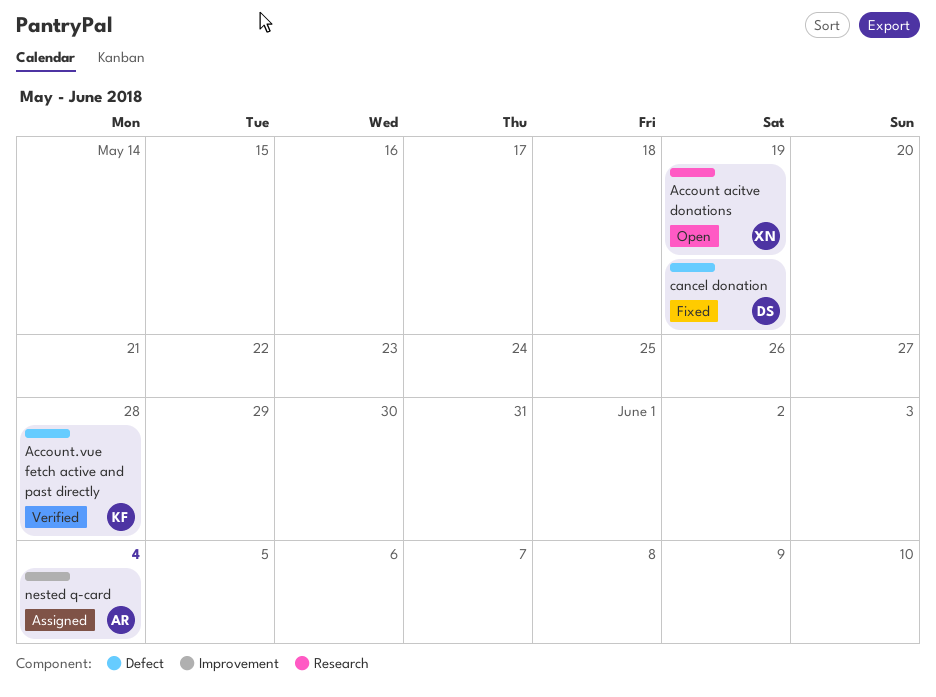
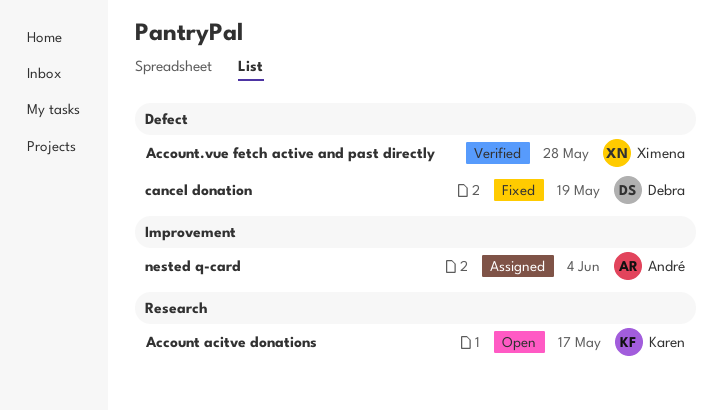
Account acitve donations, owner: Ximena -> Karen
Account acitve donations, due: May 19 -> May 17
Account.vue fetch active and past directly, owner: Karen -> Ximena

